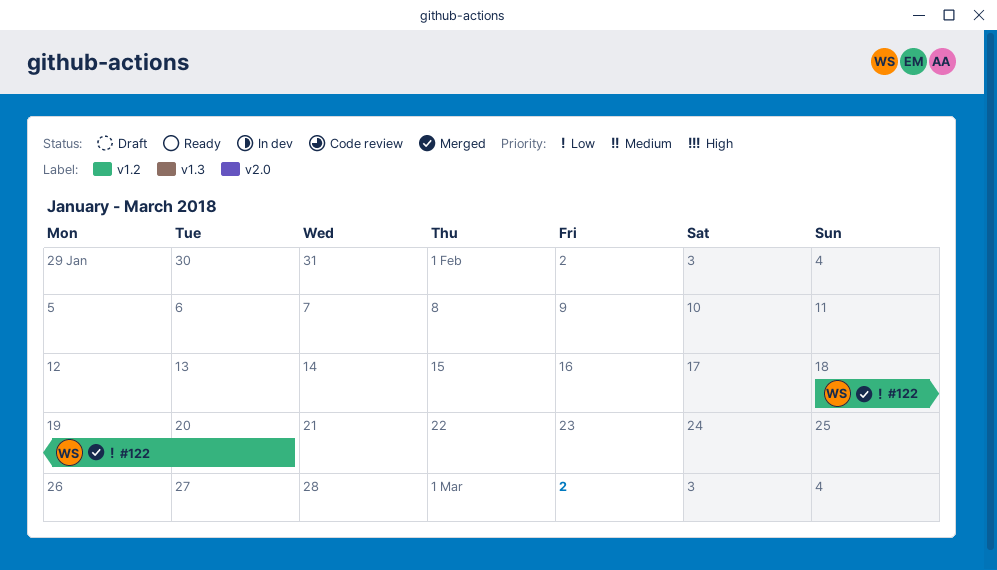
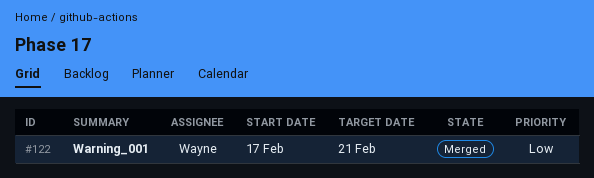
#122, start: Feb 18 -> Feb 17
#122, due: Feb 20 -> Feb 21

